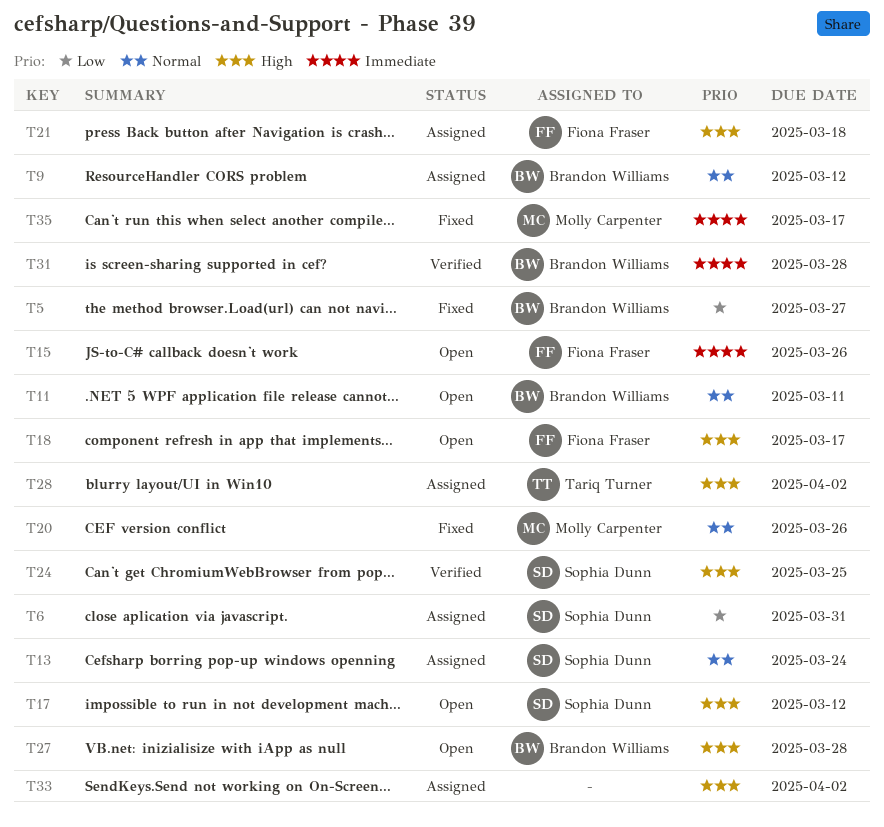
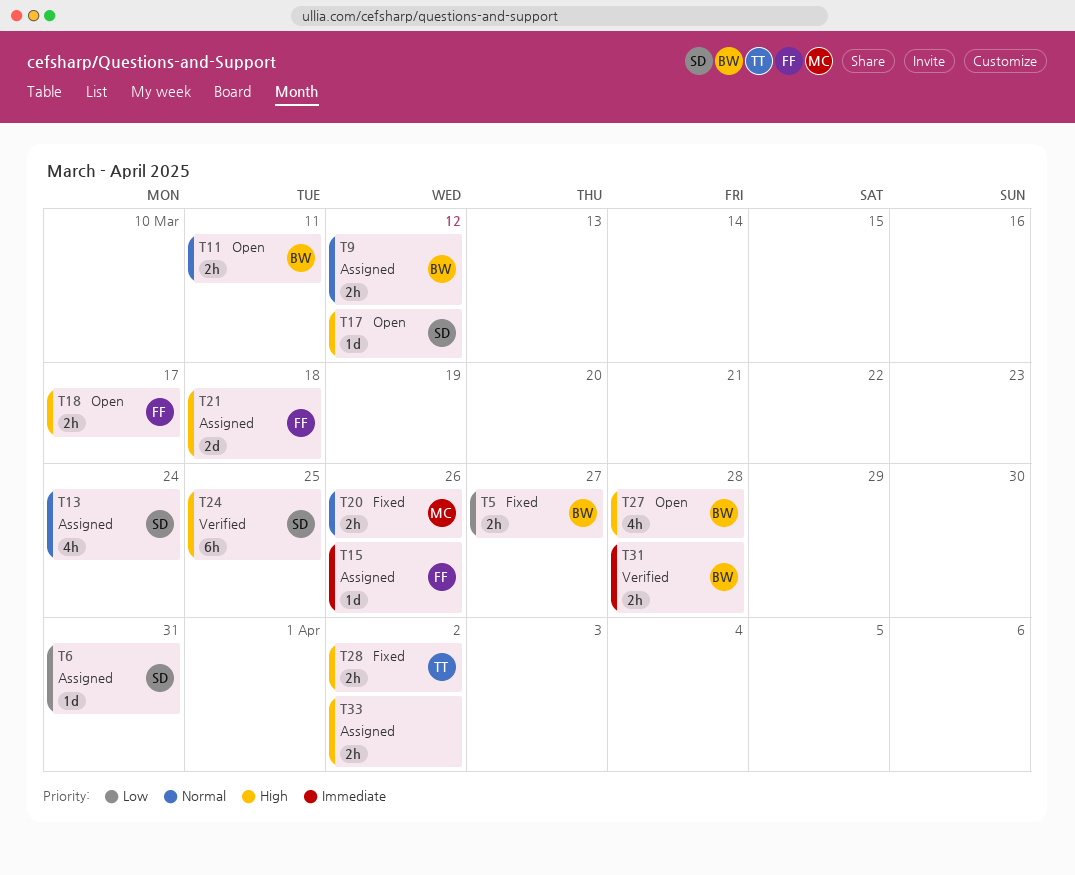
T15, status: Open -> Assigned
T28, status: Assigned -> Fixed
T35: present -> none

